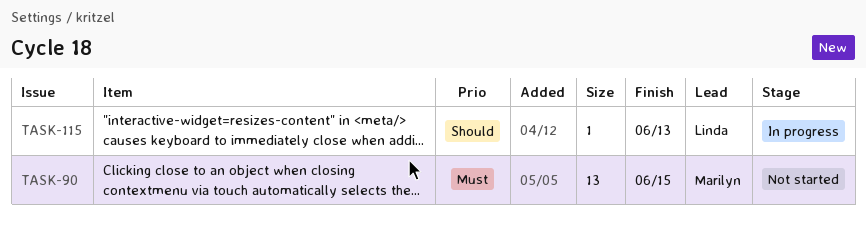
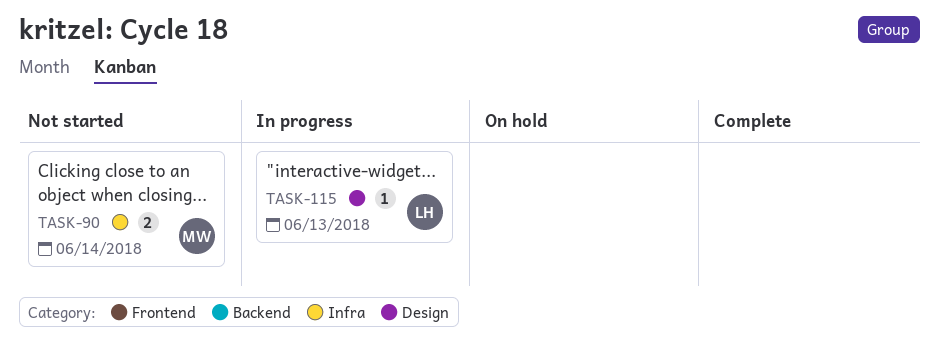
TASK-90, estimate: 13 -> 2
TASK-90, due: Jun 15 -> Jun 14

